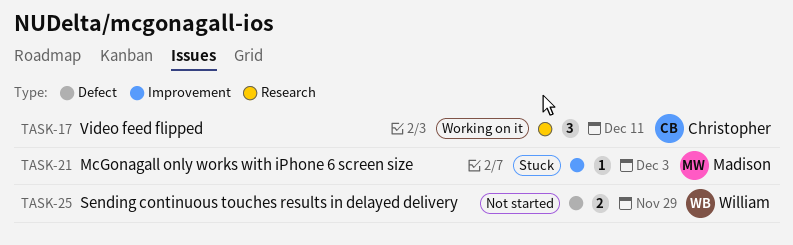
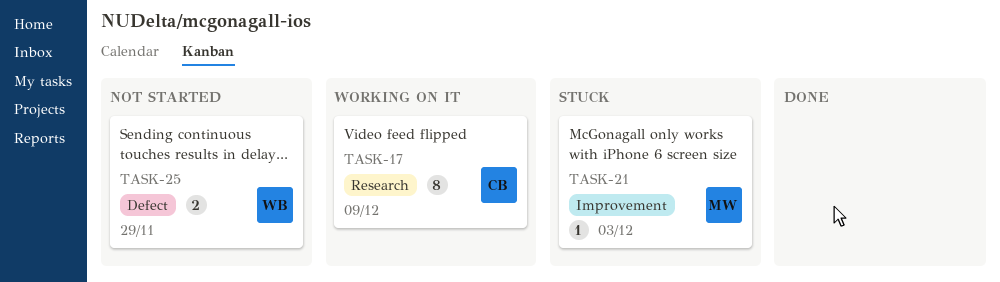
TASK-17, estimate: 3 -> 8
TASK-17, due: Dec 11 -> Dec 9

